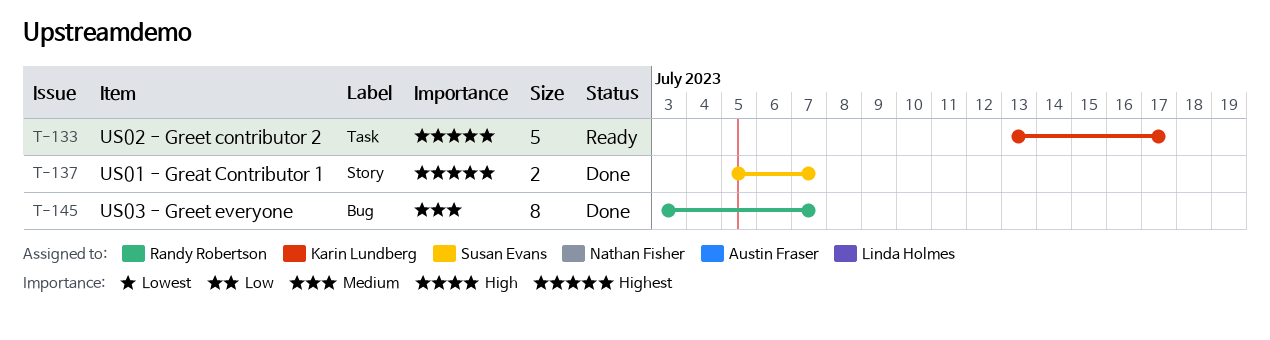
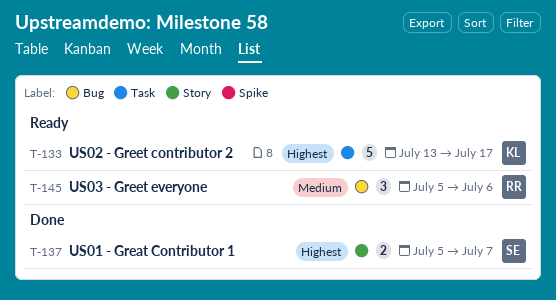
T-145, status: Done -> Ready
T-145, estimate: 8 -> 3
T-145, start: Jul 3 -> Jul 5
T-145, due: Jul 7 -> Jul 6

